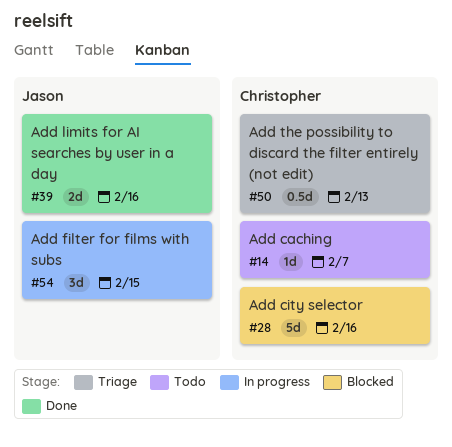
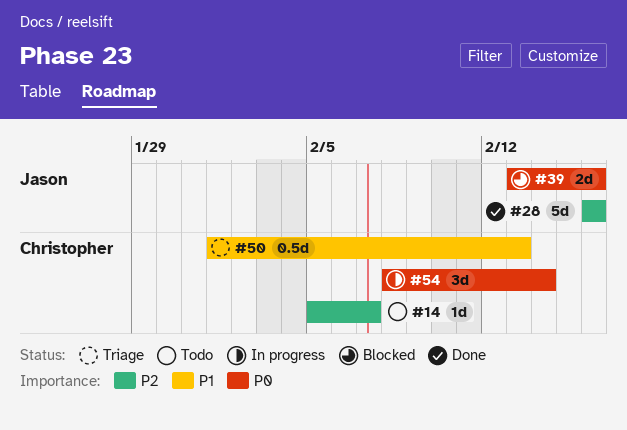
#28, status: Blocked -> Done
#28, owner: Christopher -> Jason
#39, status: Done -> Blocked
#54, owner: Jason -> Christopher
#54, due: Feb 15 -> Feb 14

